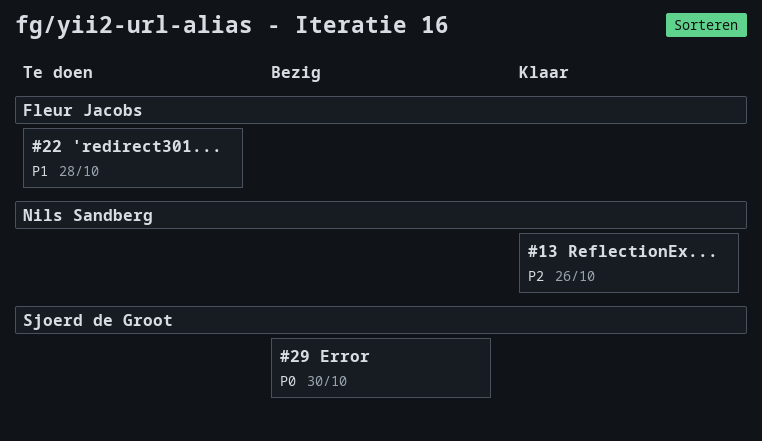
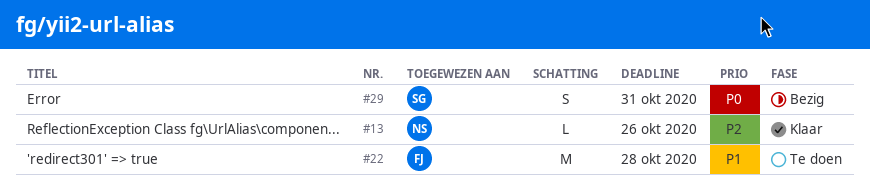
#29, due: Oct 30 -> Oct 31

